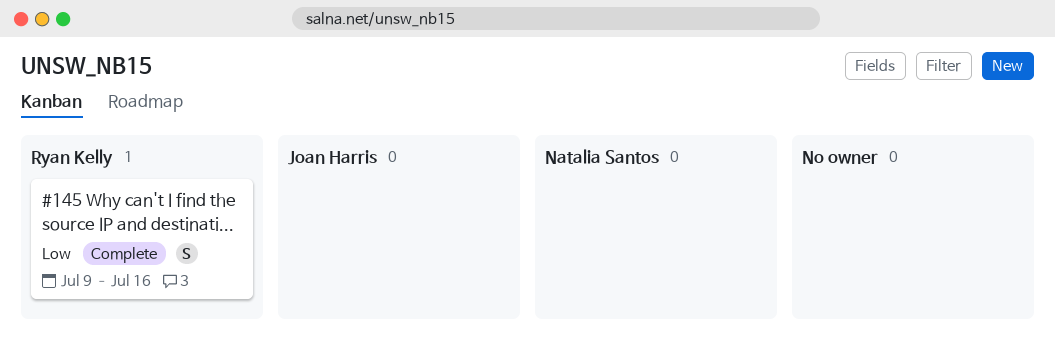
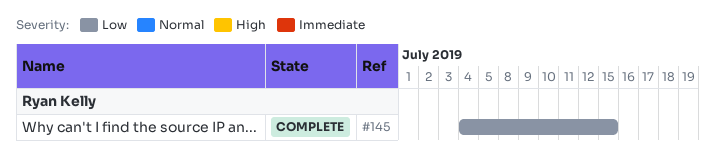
#145, start: Jul 9 -> Jul 4
#145, due: Jul 16 -> Jul 15

